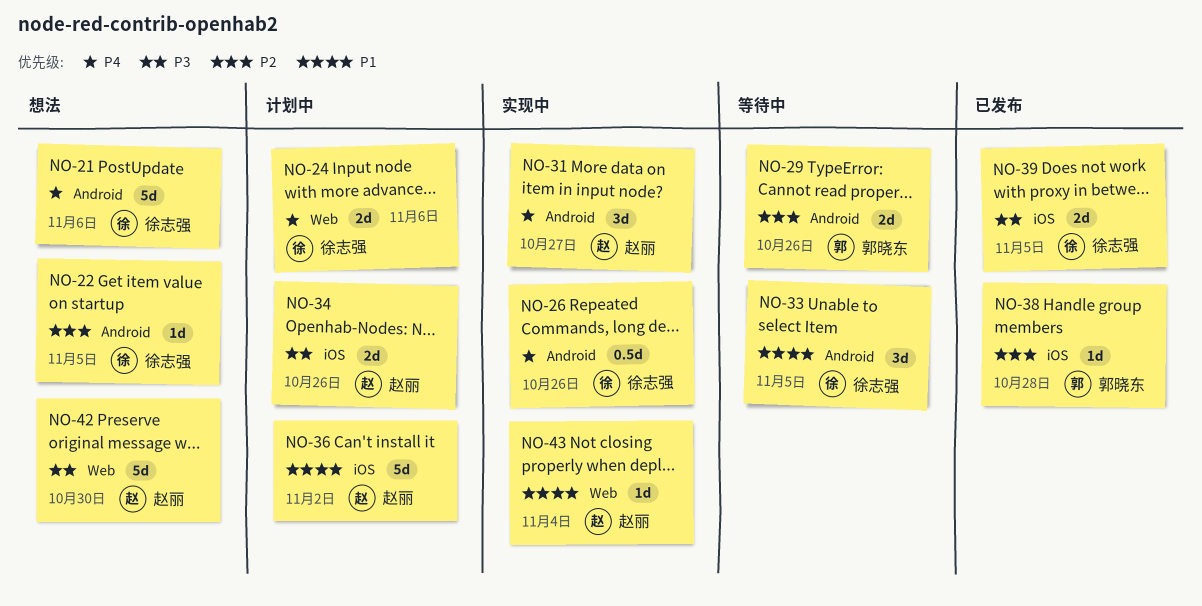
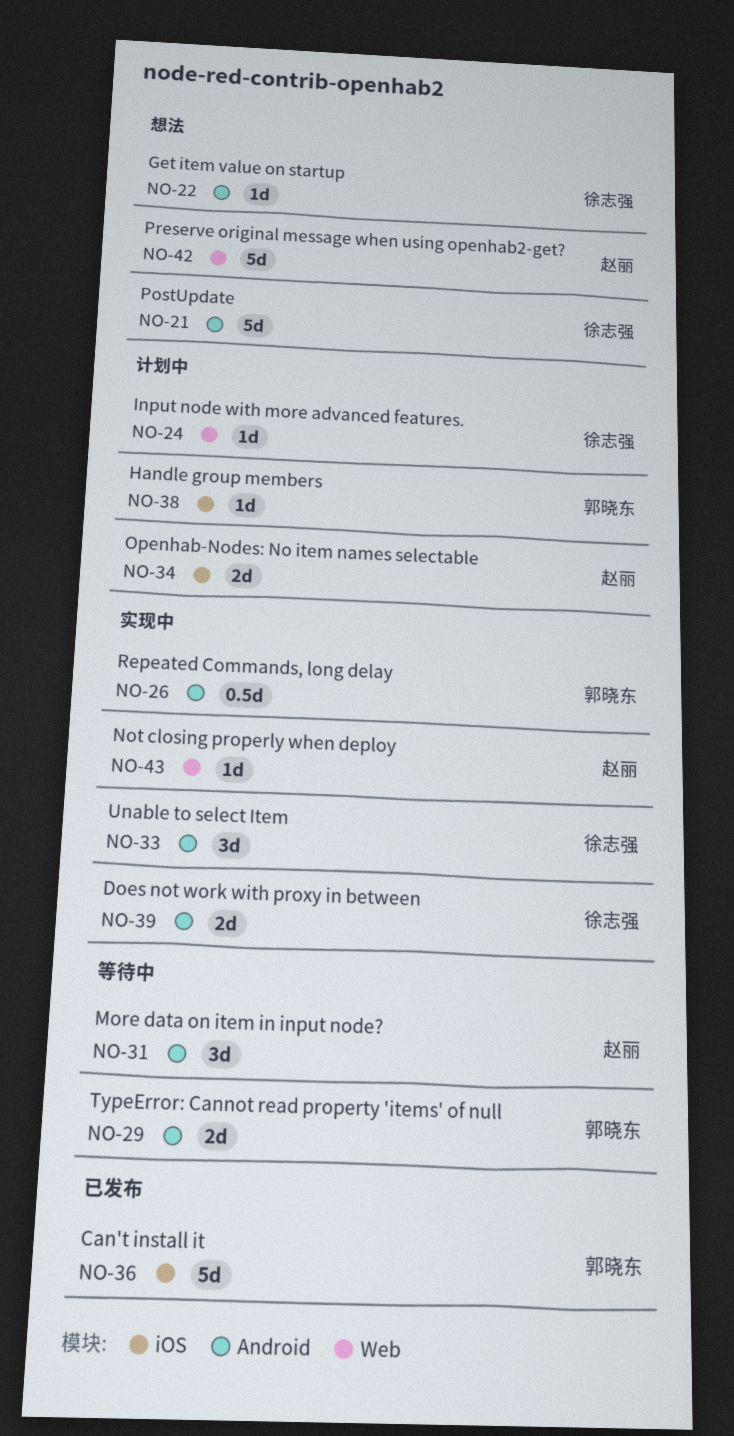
NO-24, estimate: 2d -> 1d
NO-26, owner: 徐志强 -> 郭晓东
NO-31, status: 实现中 -> 等待中
NO-33, status: 等待中 -> 实现中
NO-36, status: 计划中 -> 已发布
NO-36, owner: 赵丽 -> 郭晓东
NO-38, status: 已发布 -> 计划中
NO-39, status: 已发布 -> 实现中
NO-39, label: iOS -> Android

